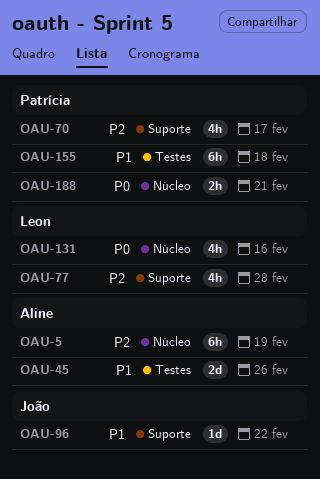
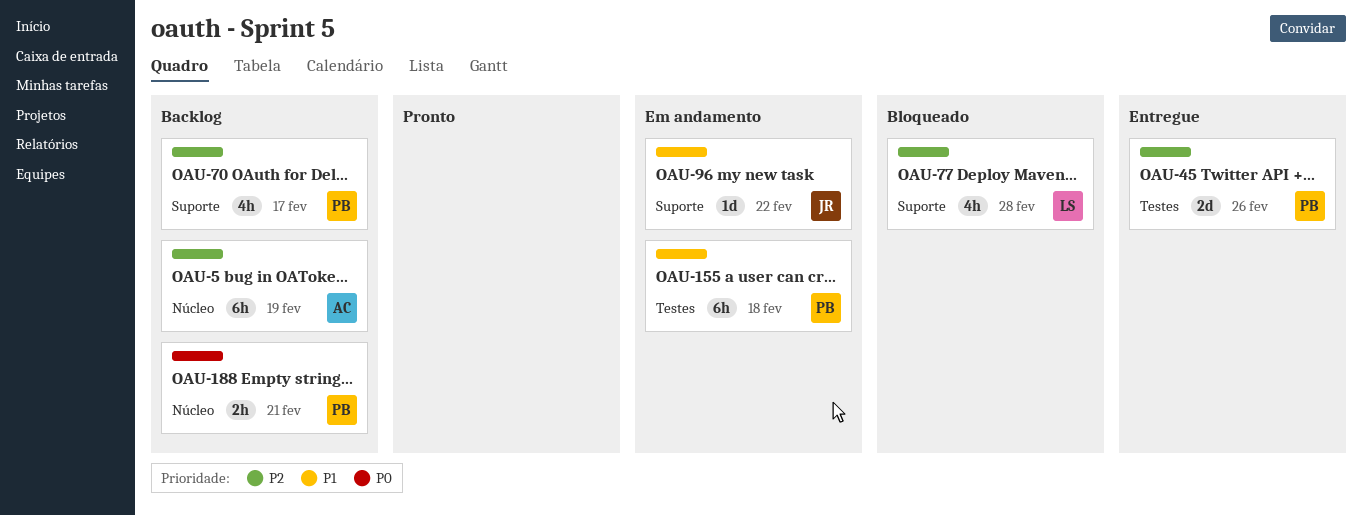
OAU-45, owner: Aline -> Patrícia
OAU-45, priority: P1 -> P2
OAU-131: present -> none

